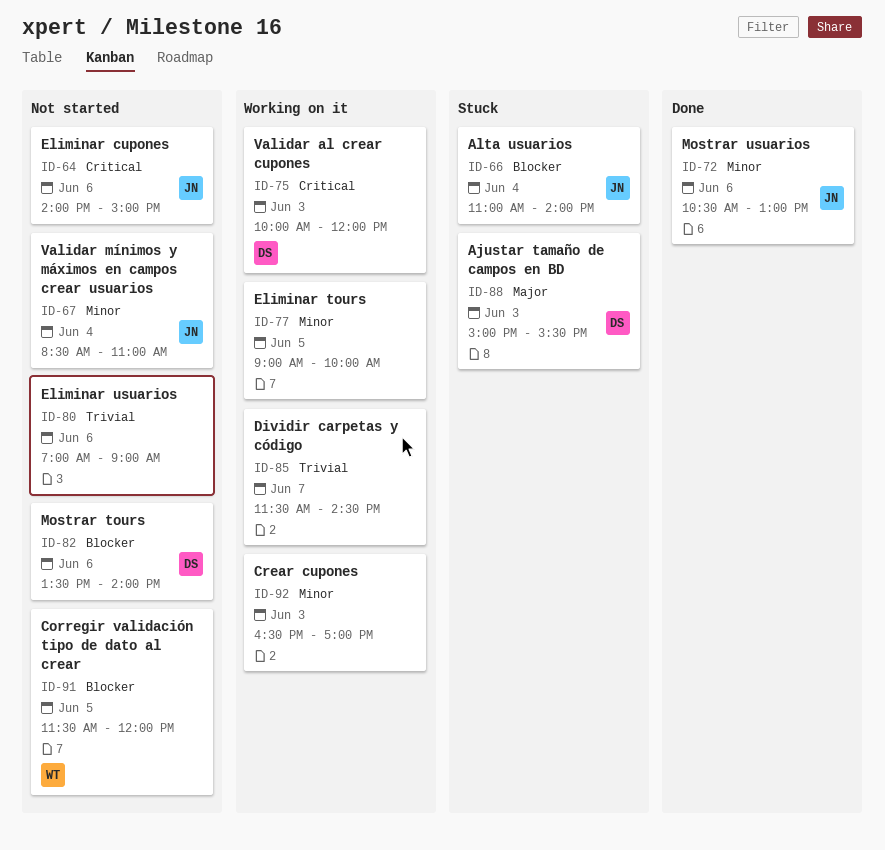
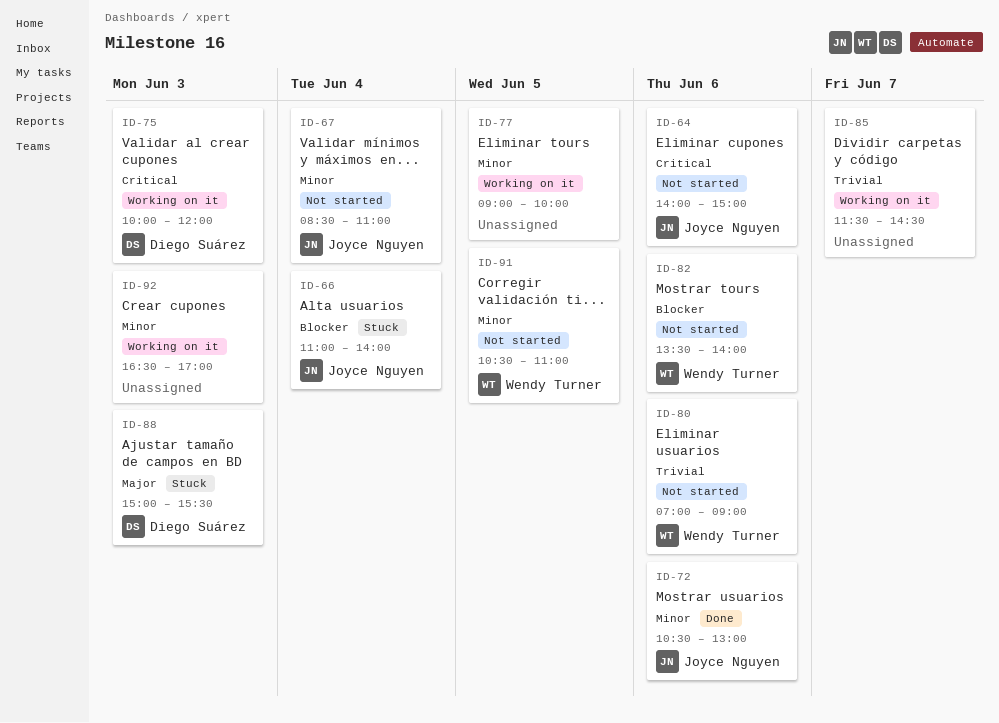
ID-80, owner: none -> Wendy Turner
ID-82, owner: Diego Suárez -> Wendy Turner
ID-91, priority: Blocker -> Minor
ID-91, begins: 11:30 -> 10:30
ID-91, ends: 12:00 -> 11:00

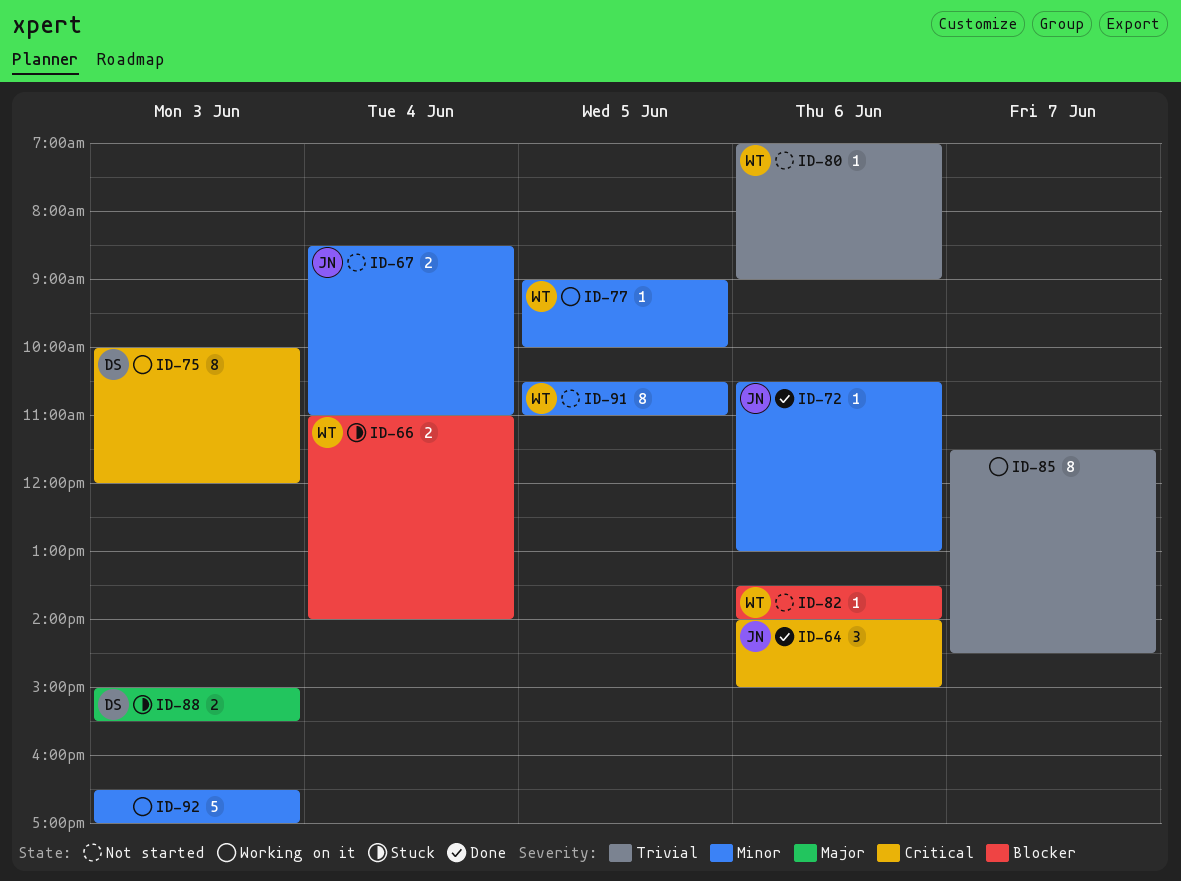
ID-64, status: Not started -> Done
ID-66, owner: Joyce Nguyen -> Wendy Turner
ID-77, owner: none -> Wendy Turner

